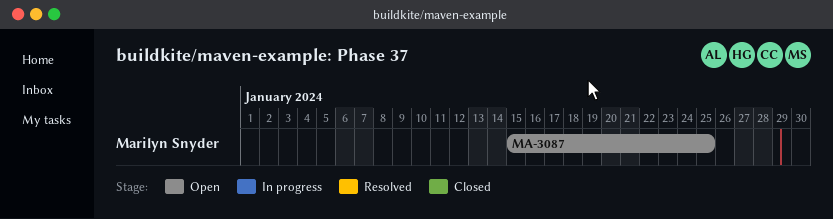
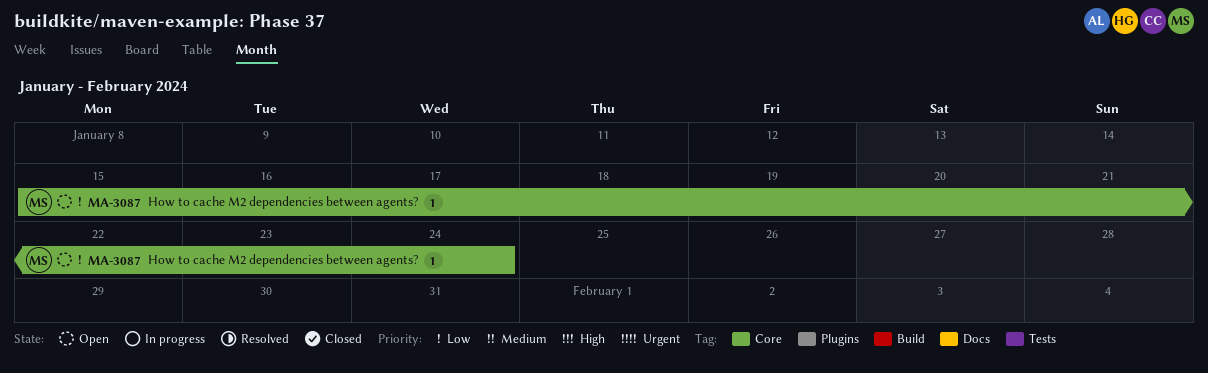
MA-3087, due: Jan 25 -> Jan 24

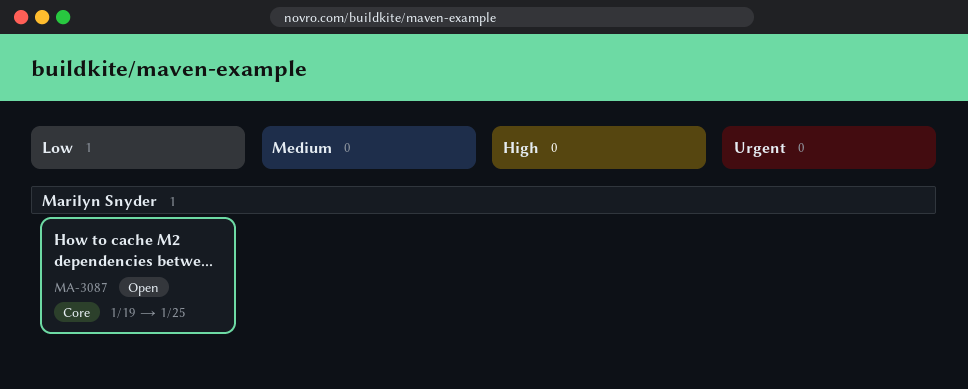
MA-3087, start: Jan 15 -> Jan 19
MA-3087, due: Jan 24 -> Jan 25

